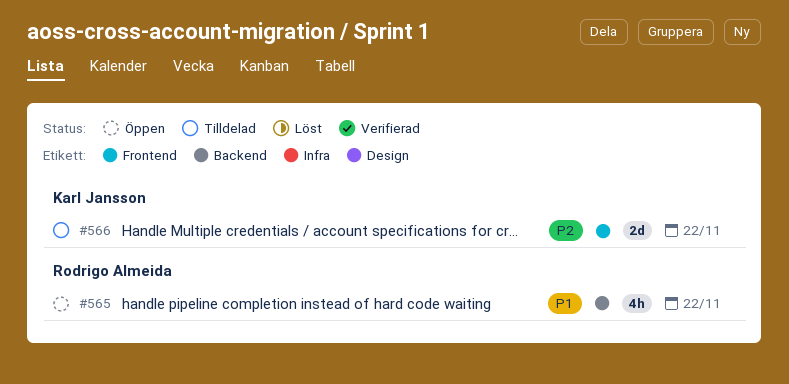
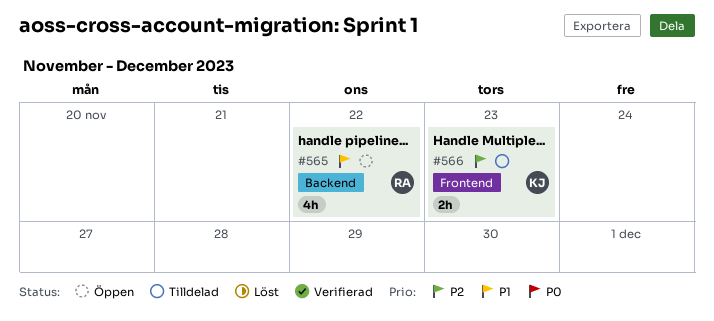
#566, estimate: 2d -> 2h
#566, due: Nov 22 -> Nov 23

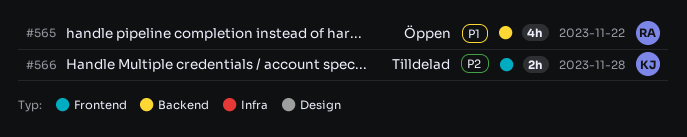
#566, due: Nov 23 -> Nov 28

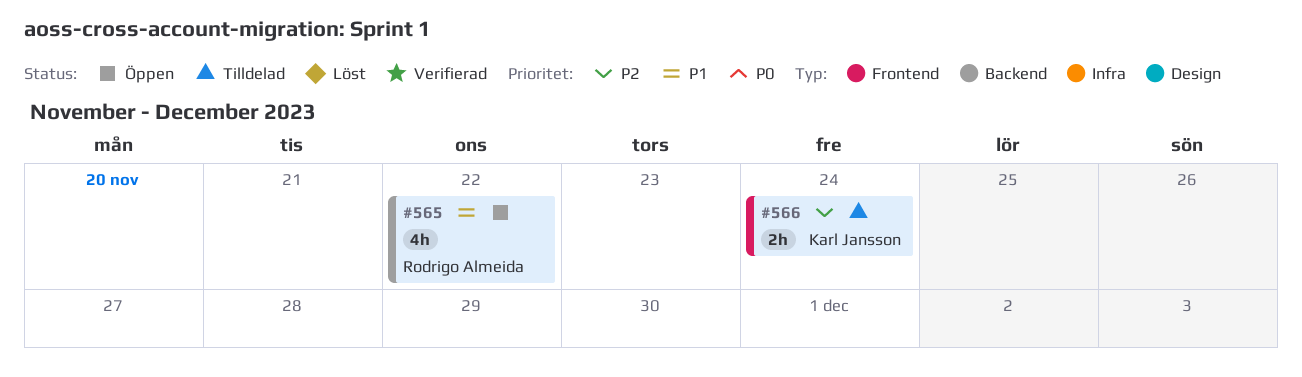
#566, due: Nov 28 -> Nov 24

